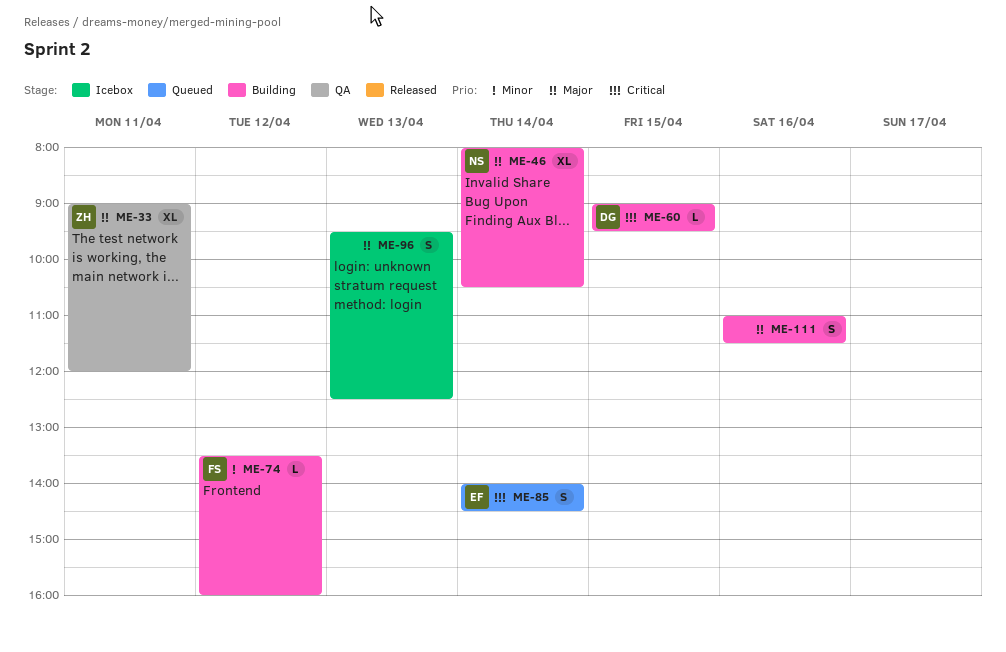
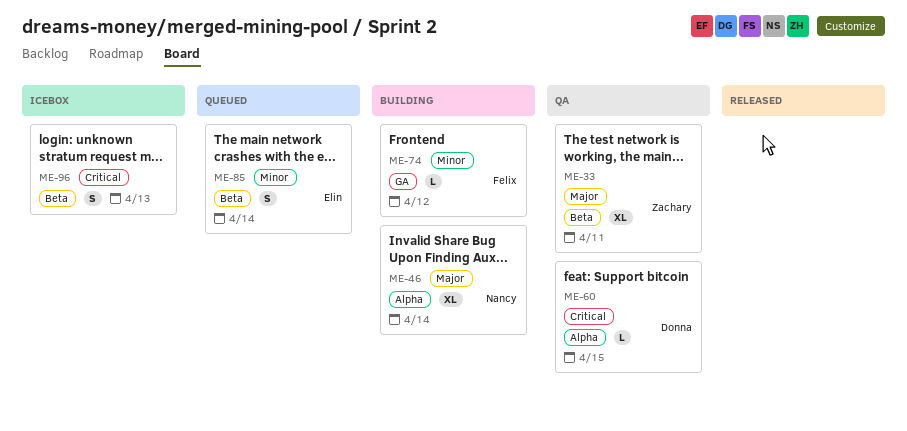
ME-60, status: Building -> QA
ME-85, priority: Critical -> Minor
ME-96, priority: Major -> Critical
ME-111: present -> none

